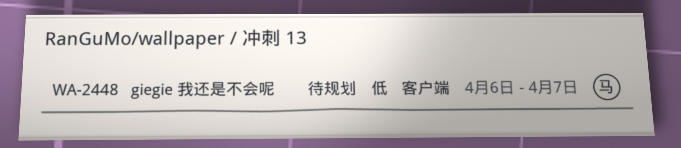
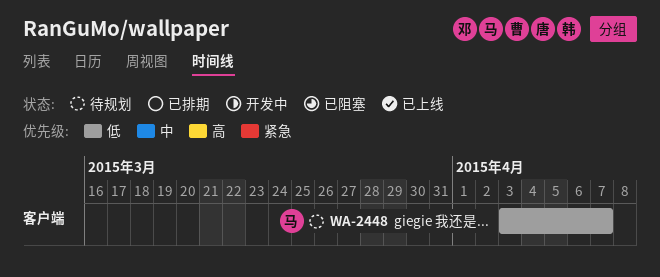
WA-2448, start: Apr 6 -> Apr 3

